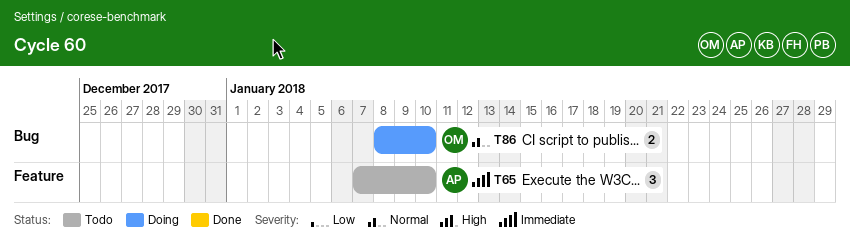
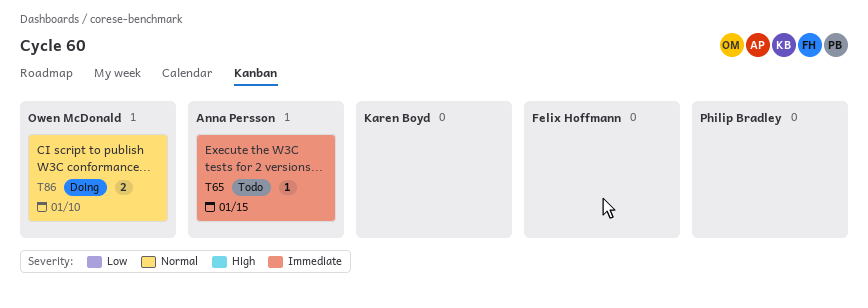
T65, estimate: 3 -> 1
T65, due: Jan 10 -> Jan 15

